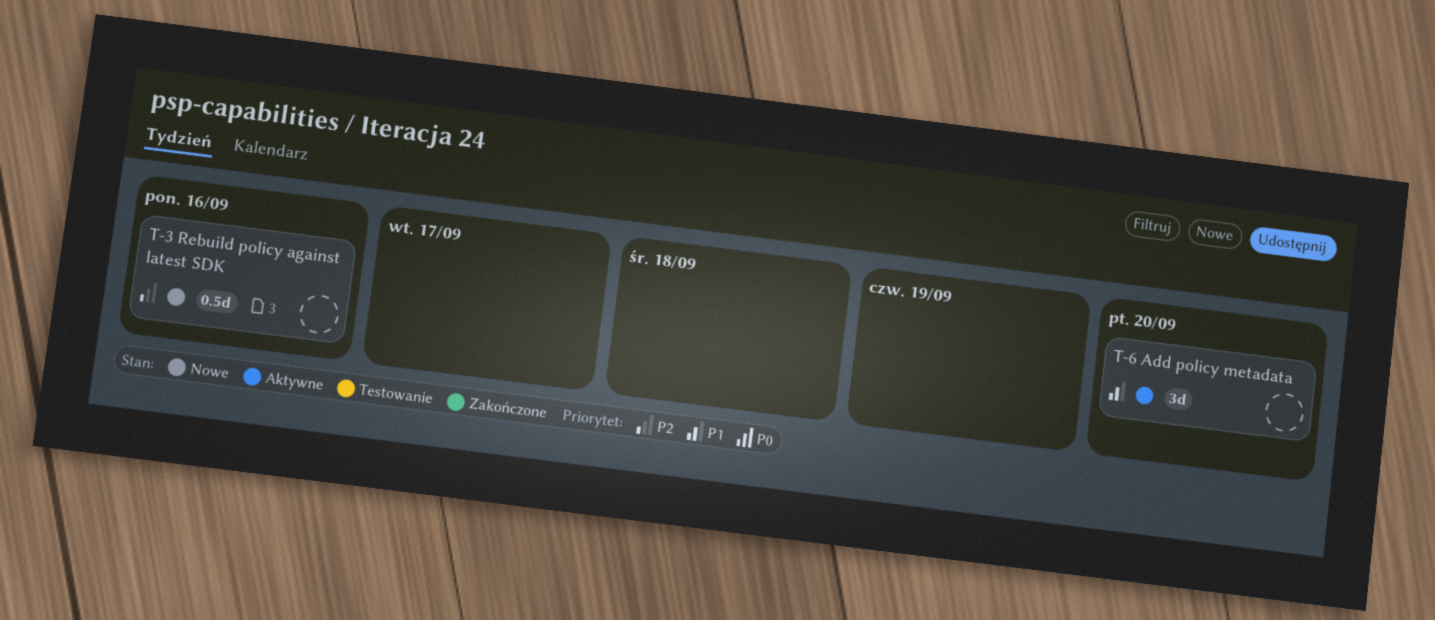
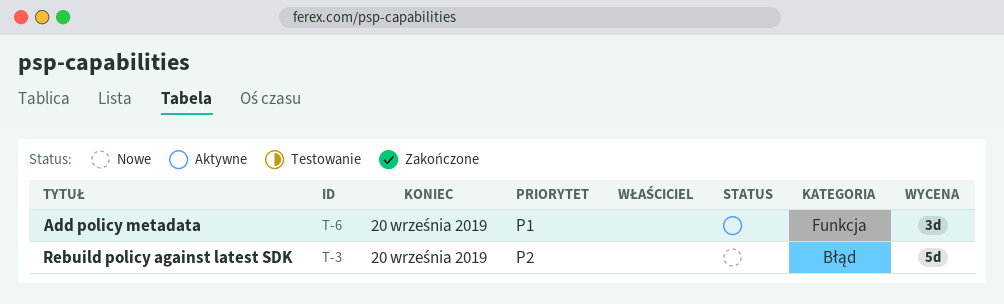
T-3, estimate: 0.5d -> 5d
T-3, due: Sep 16 -> Sep 20

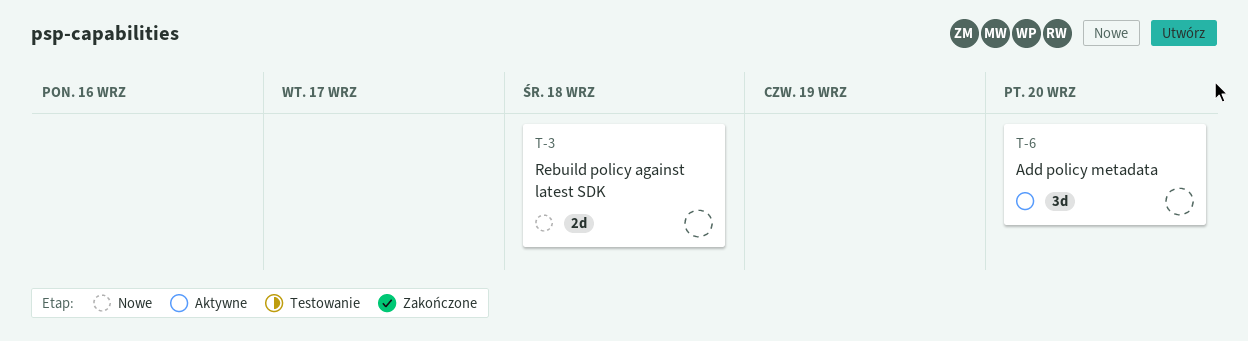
T-3, estimate: 5d -> 2d
T-3, due: Sep 20 -> Sep 18

